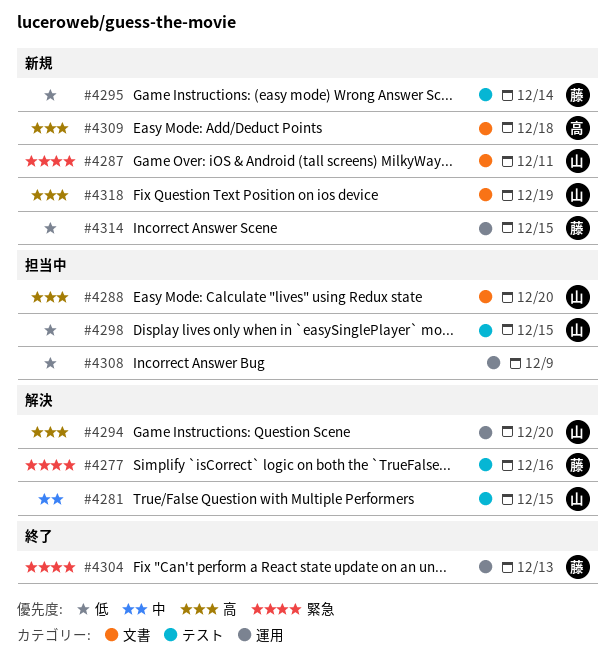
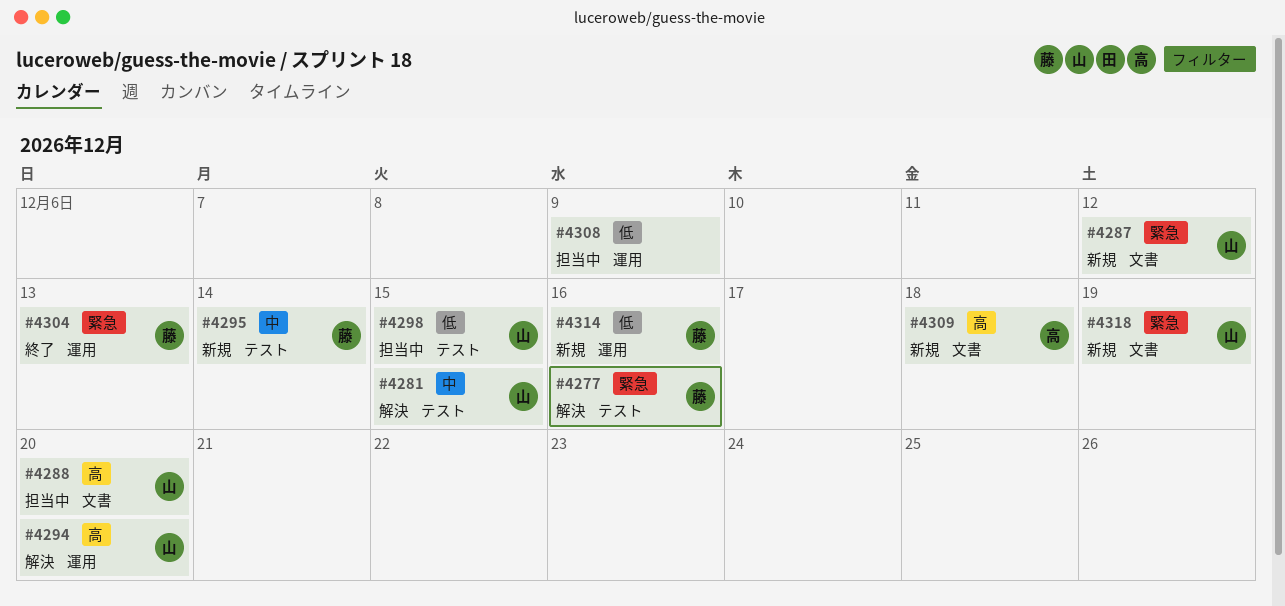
#4287, due: Dec 11 -> Dec 12
#4295, priority: 低 -> 中
#4314, due: Dec 15 -> Dec 16
#4318, priority: 高 -> 緊急

